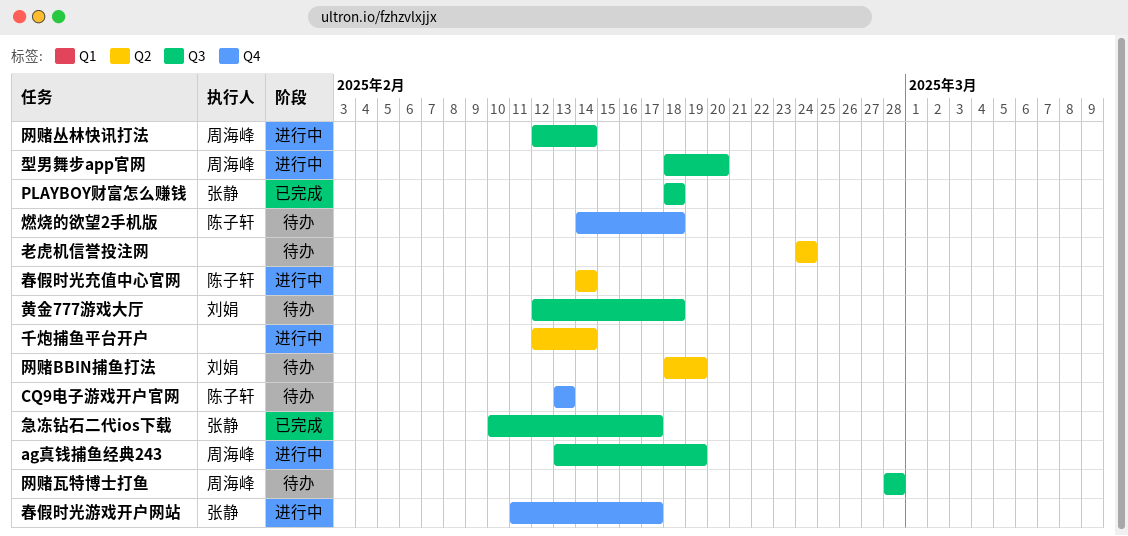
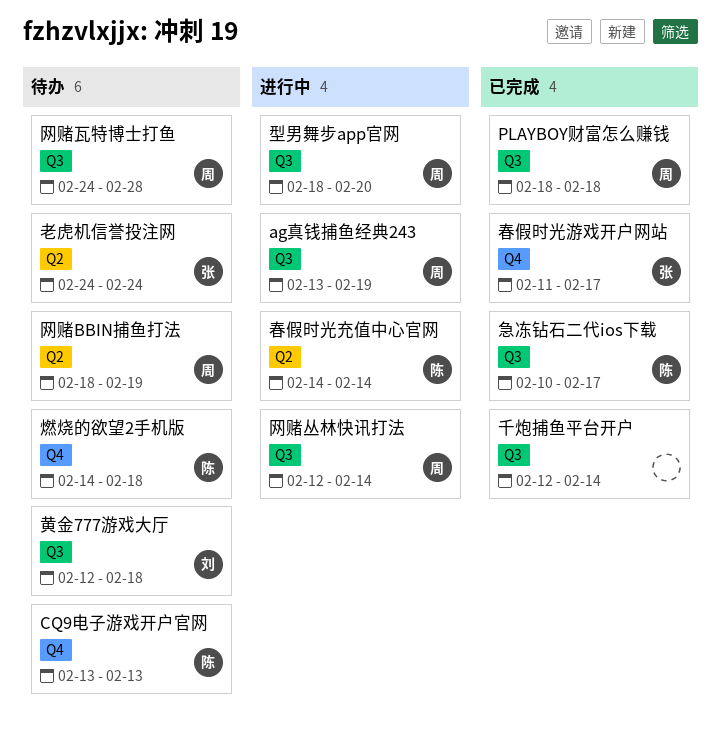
PLAYBOY财富怎么赚钱, owner: 张静 -> 周海峰
千炮捕鱼平台开户, status: 进行中 -> 已完成
千炮捕鱼平台开户, label: Q2 -> Q3
急冻钻石二代ios下载, owner: 张静 -> 陈子轩
春假时光游戏开户网站, status: 进行中 -> 已完成
网赌BBIN捕鱼打法, owner: 刘娟 -> 周海峰
网赌瓦特博士打鱼, start: Feb 28 -> Feb 24
老虎机信誉投注网, owner: none -> 张静

